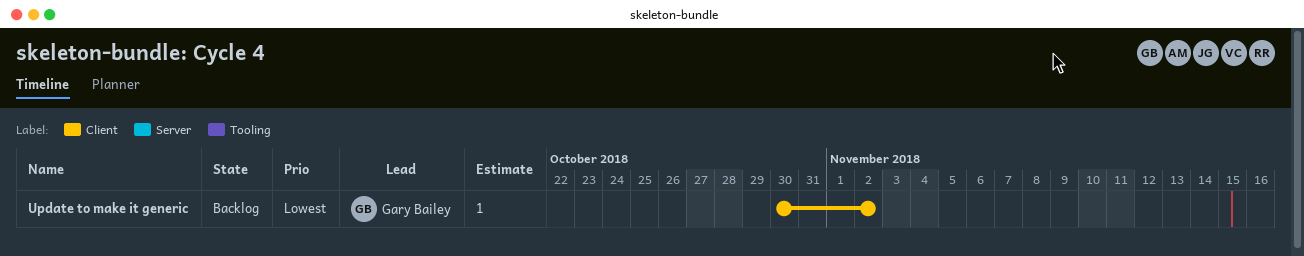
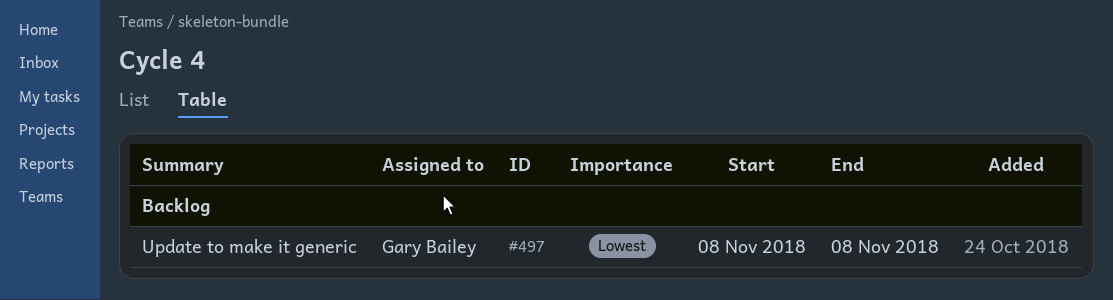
Update to make it generic, start: Oct 30 -> Nov 8
Update to make it generic, due: Nov 2 -> Nov 8

